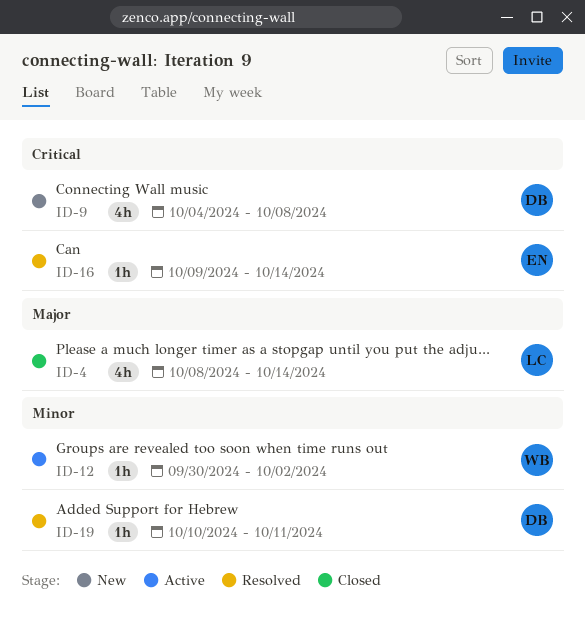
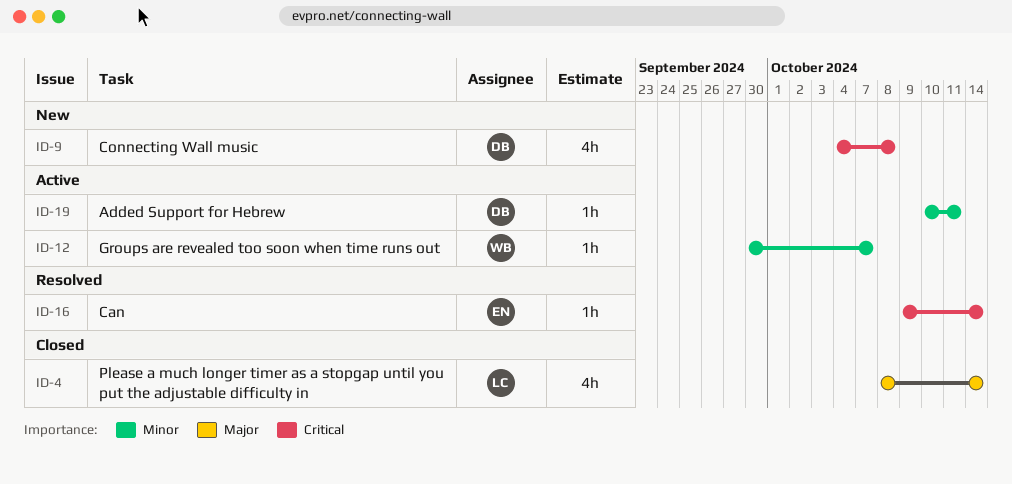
ID-12, due: Oct 2 -> Oct 7
ID-19, status: Resolved -> Active

